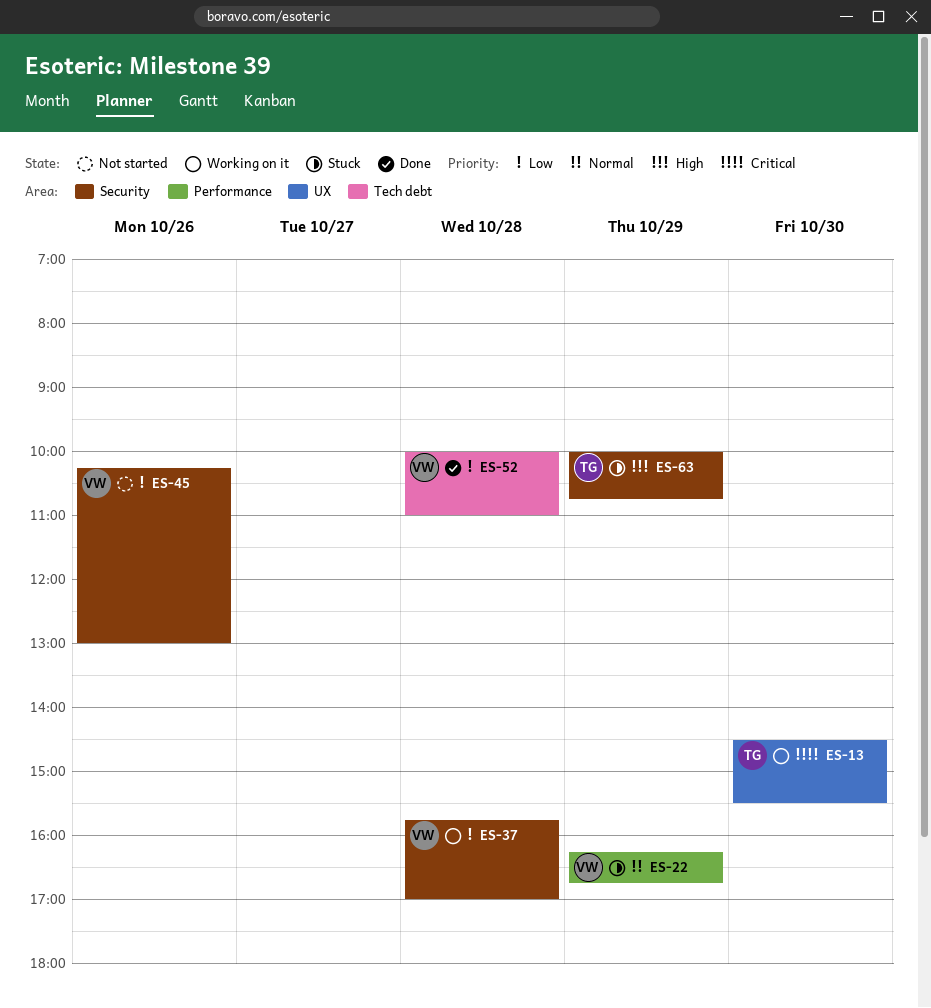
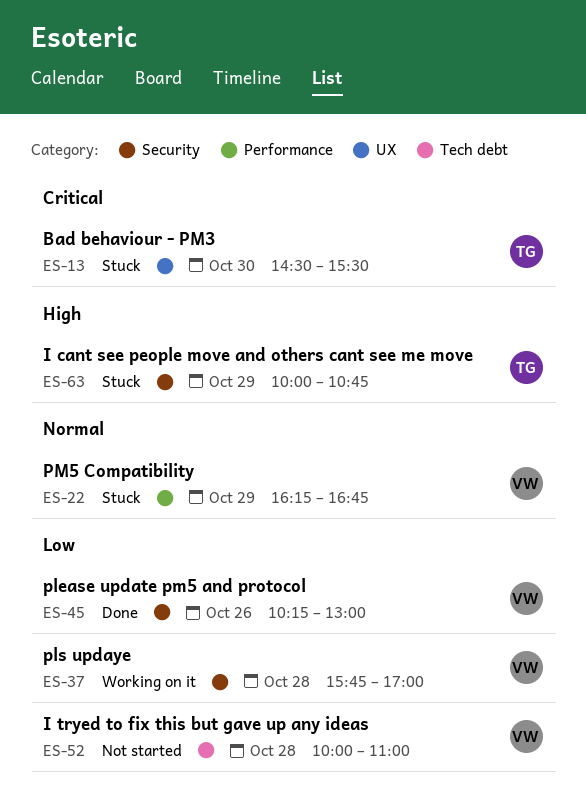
ES-13, status: Working on it -> Stuck
ES-45, status: Not started -> Done
ES-52, status: Done -> Not started

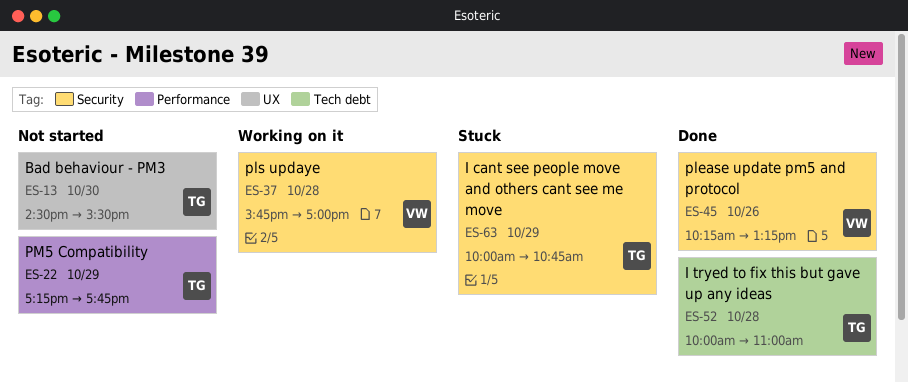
ES-13, status: Stuck -> Not started
ES-22, status: Stuck -> Not started
ES-22, owner: VW -> TG
ES-22, begins: 16:15 -> 17:15
ES-22, ends: 16:45 -> 17:45
ES-45, ends: 13:00 -> 13:15
ES-52, status: Not started -> Done
ES-52, owner: VW -> TG

